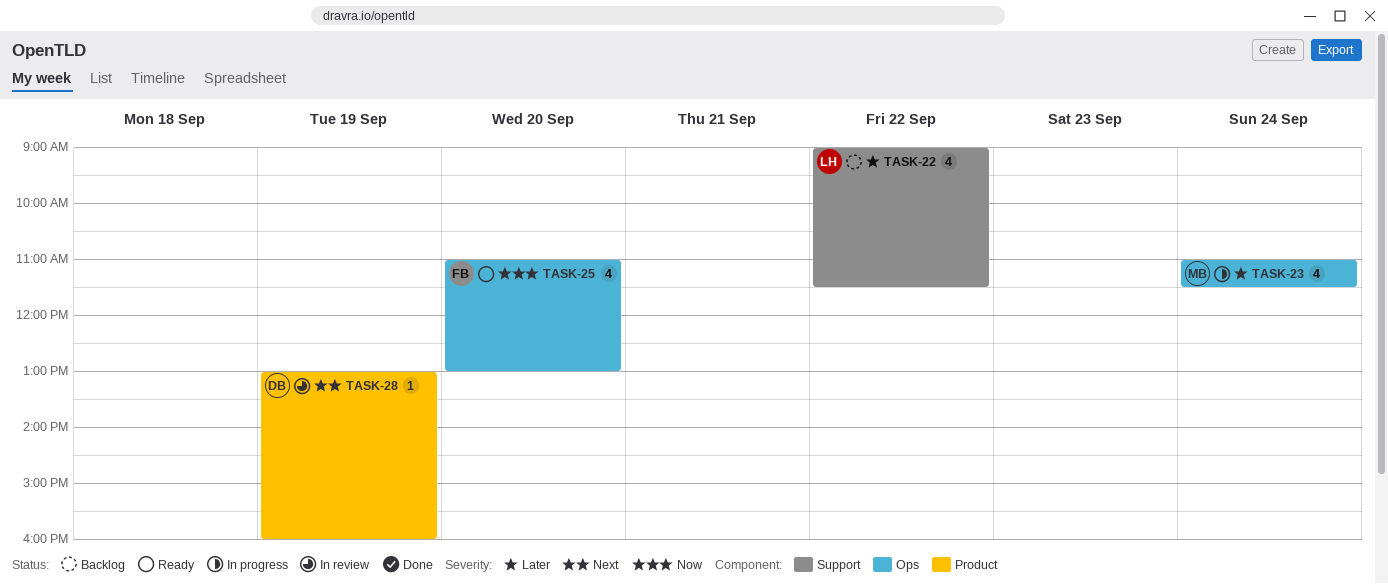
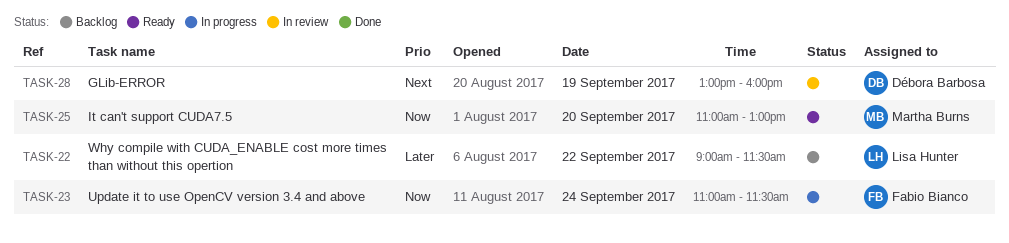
TASK-23, owner: Martha Burns -> Fabio Bianco
TASK-23, priority: Later -> Now
TASK-25, owner: Fabio Bianco -> Martha Burns

